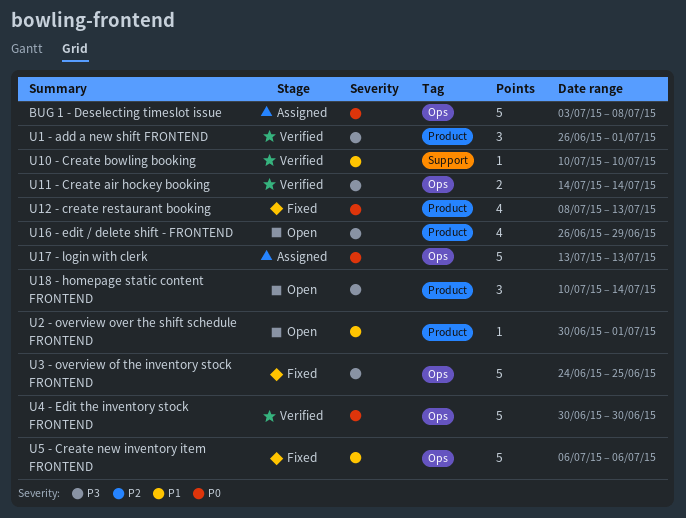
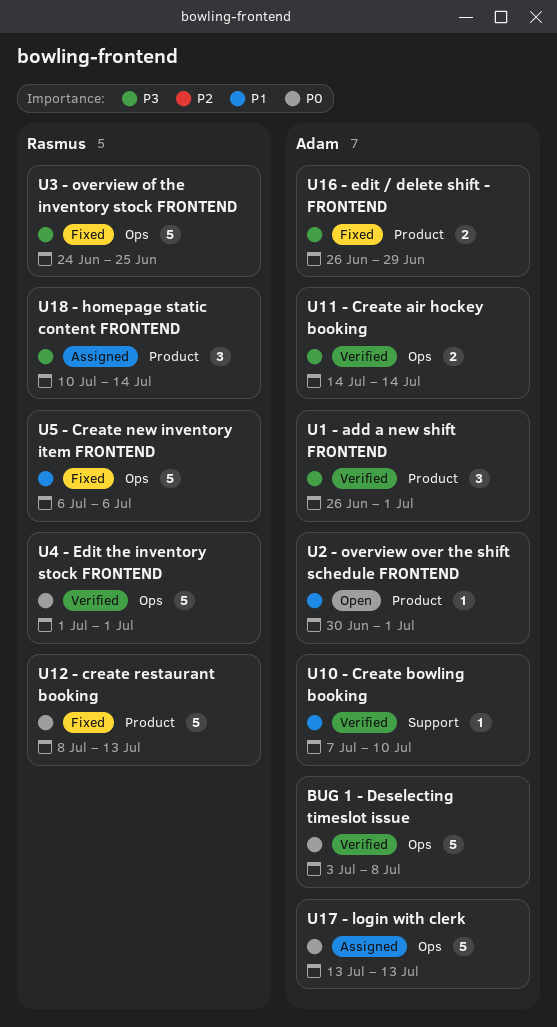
BUG 1 - Deselecting timeslot issue, status: Assigned -> Verified
U10 - Create bowling booking, start: Jul 10 -> Jul 7
U12 - create restaurant booking, estimate: 4 -> 5
U16 - edit / delete shift - FRONTEND, status: Open -> Fixed
U16 - edit / delete shift - FRONTEND, estimate: 4 -> 2
U18 - homepage static content FRONTEND, status: Open -> Assigned
U4 - Edit the inventory stock FRONTEND, start: Jun 30 -> Jul 1
U4 - Edit the inventory stock FRONTEND, due: Jun 30 -> Jul 1

